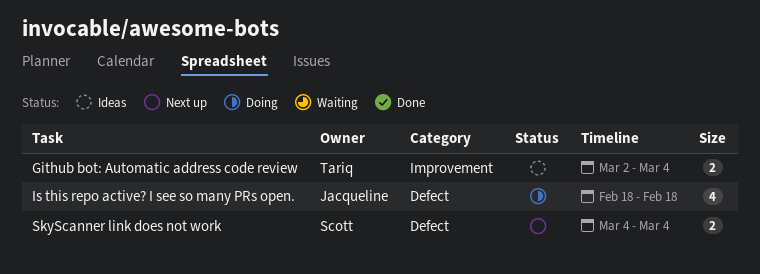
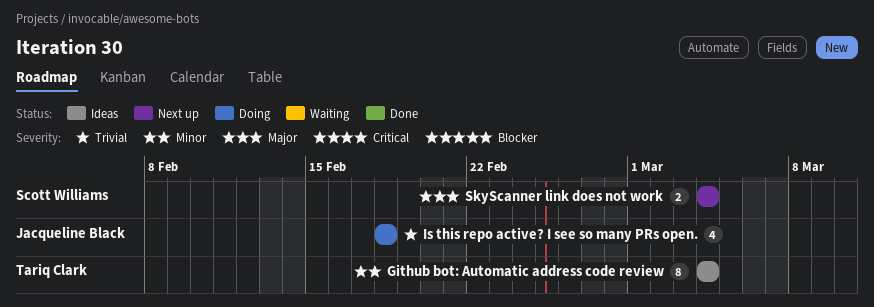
Github bot: Automatic address code review, estimate: 2 -> 8
Github bot: Automatic address code review, start: Mar 2 -> Mar 4

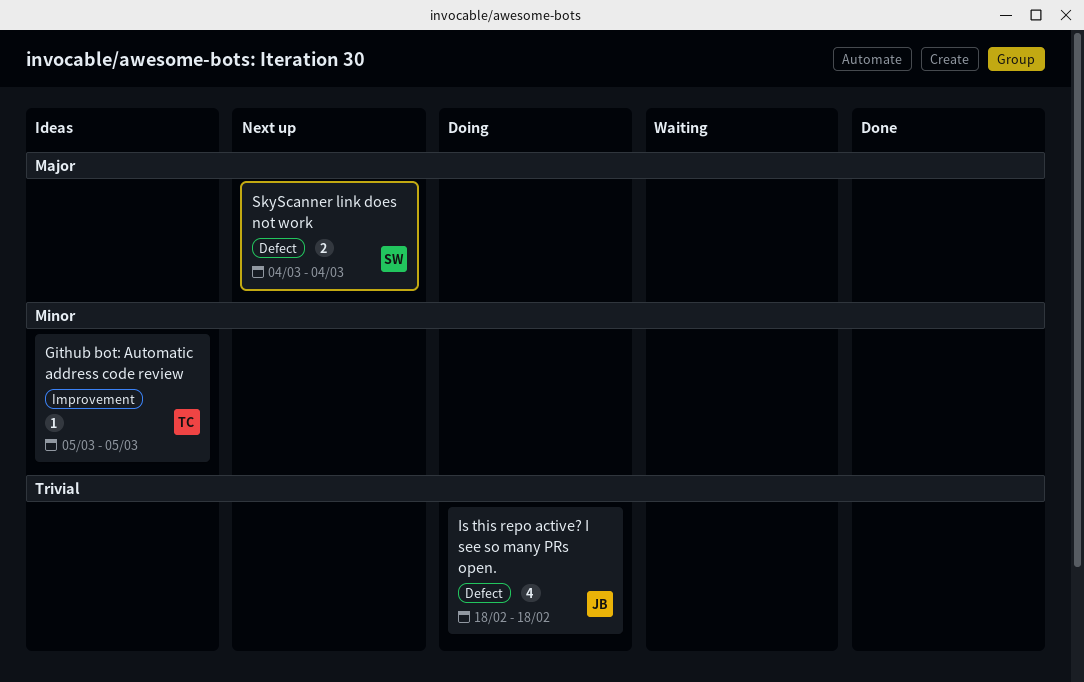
Github bot: Automatic address code review, estimate: 8 -> 1
Github bot: Automatic address code review, start: Mar 4 -> Mar 5
Github bot: Automatic address code review, due: Mar 4 -> Mar 5

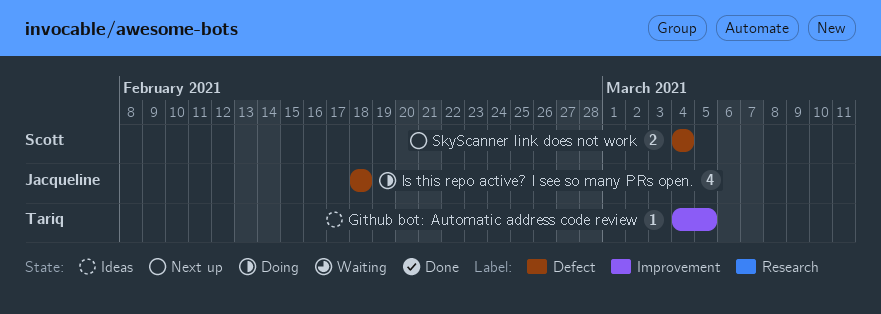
Github bot: Automatic address code review, start: Mar 5 -> Mar 4

